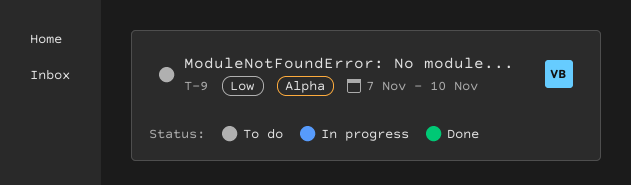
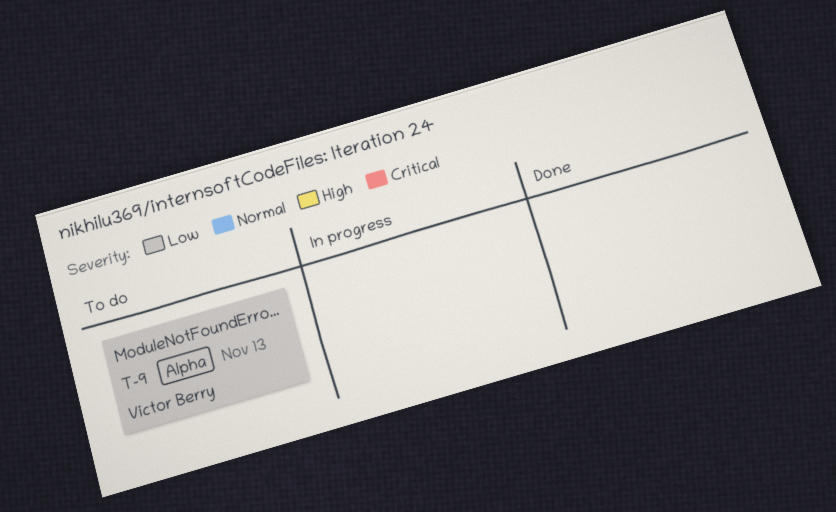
T-9, due: Nov 10 -> Nov 13

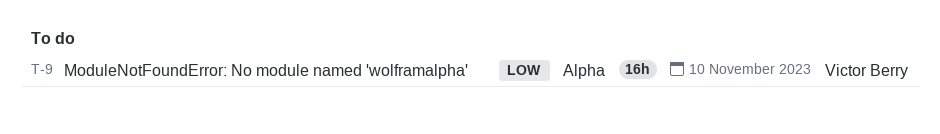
T-9, due: Nov 13 -> Nov 10

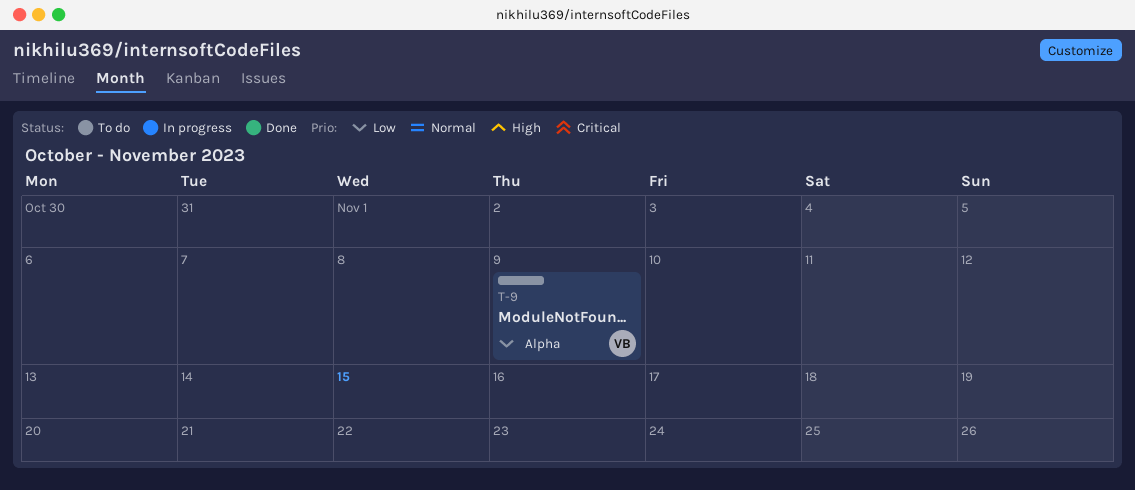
T-9, due: Nov 10 -> Nov 9

